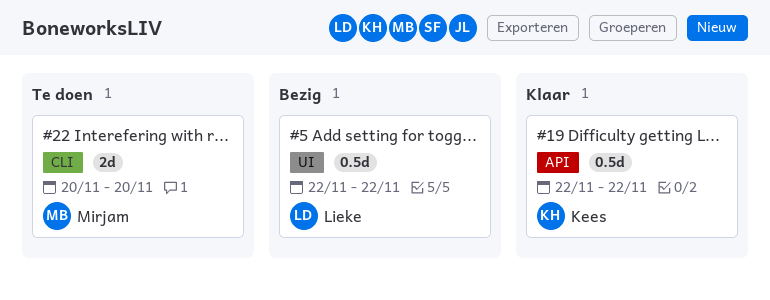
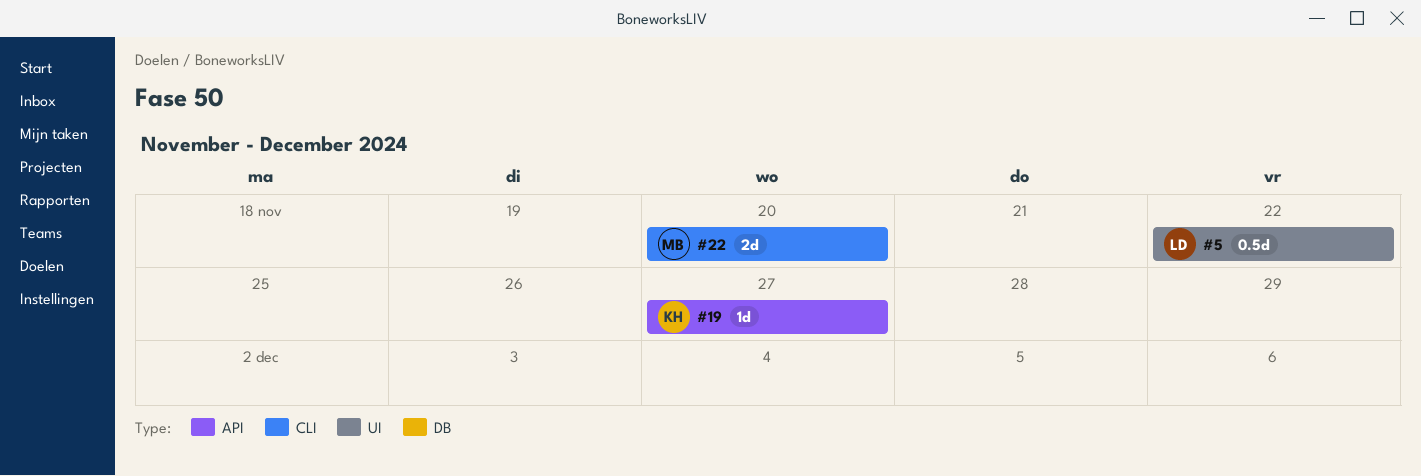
#19, estimate: 0.5d -> 1d
#19, start: Nov 22 -> Nov 27
#19, due: Nov 22 -> Nov 27

